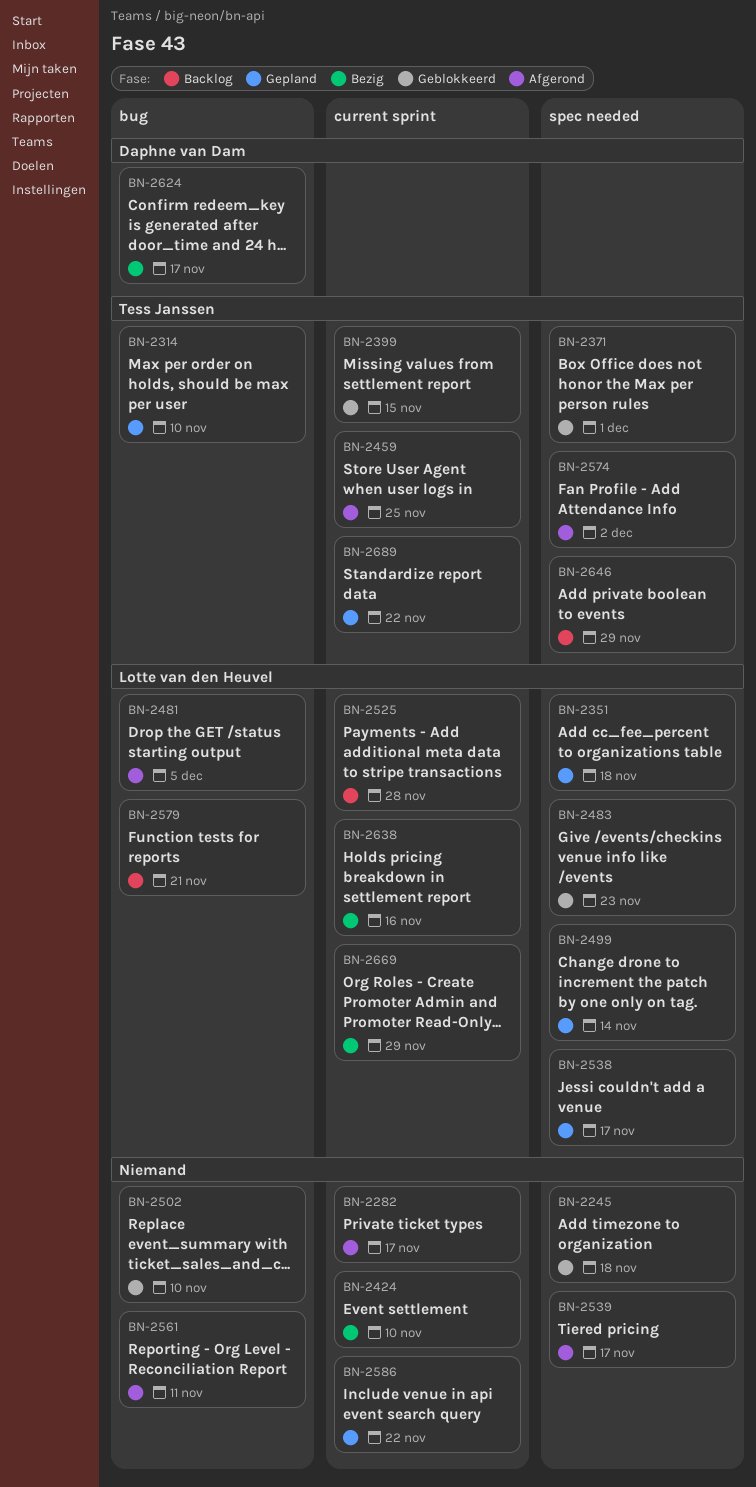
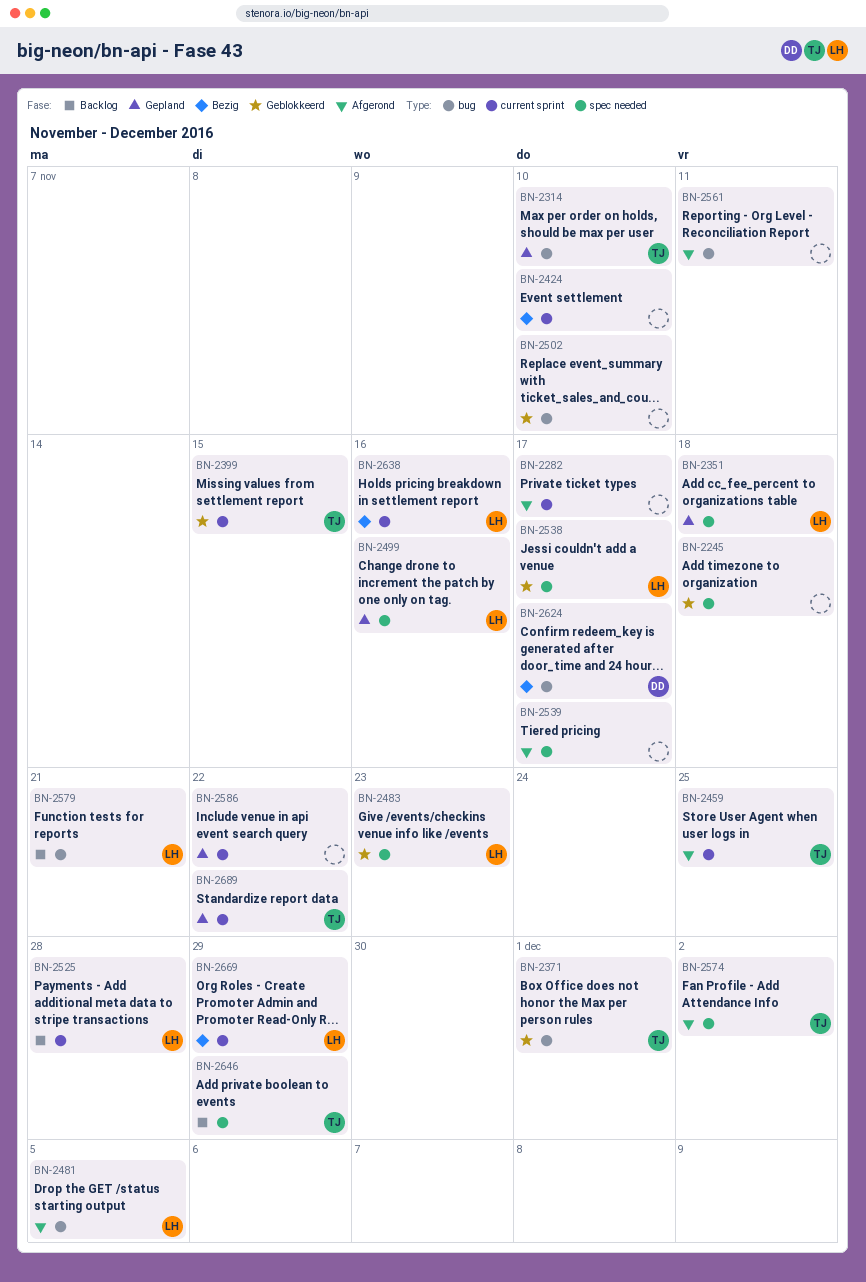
BN-2371, label: spec needed -> bug
BN-2499, due: Nov 14 -> Nov 16
BN-2538, status: Gepland -> Geblokkeerd

